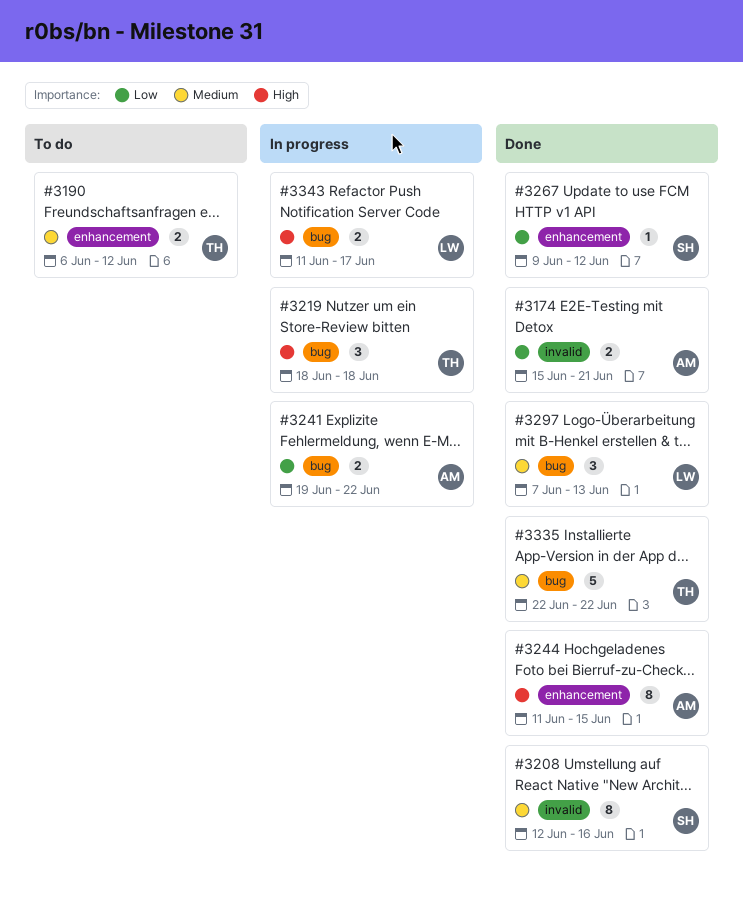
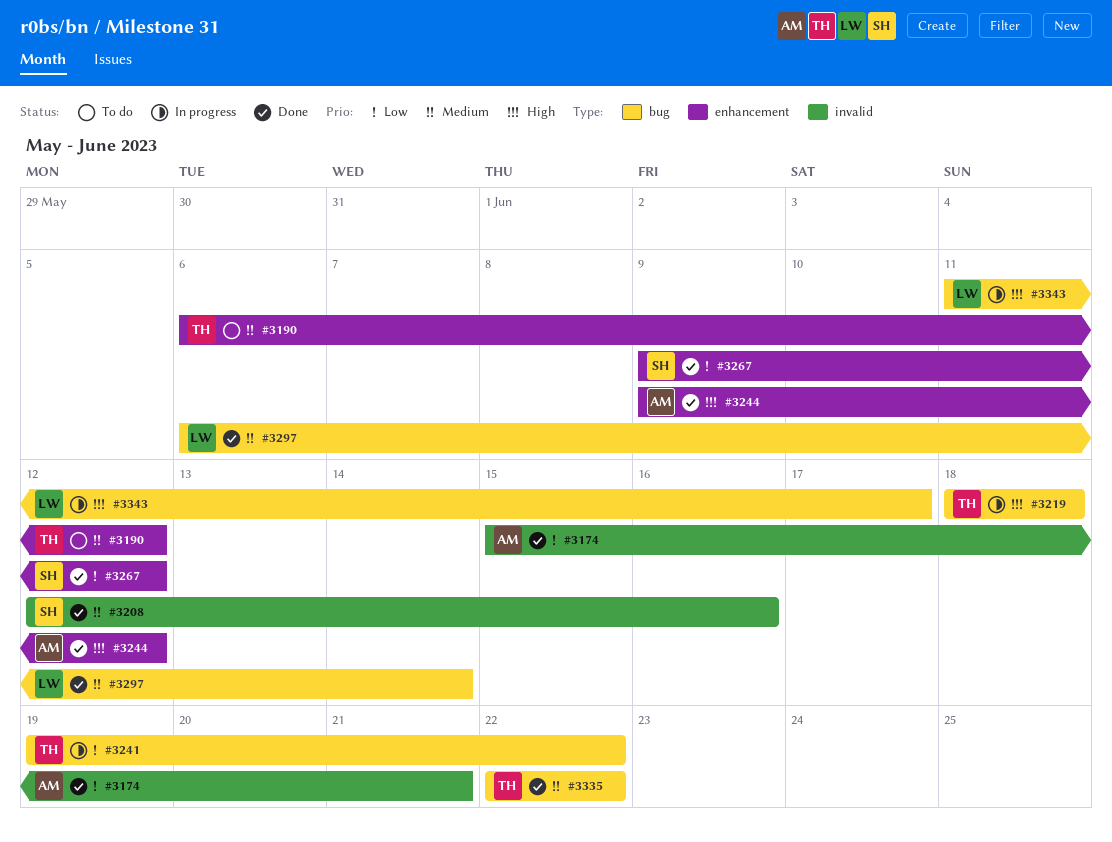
#3241, owner: AM -> TH
#3244, start: Jun 11 -> Jun 9
#3244, due: Jun 15 -> Jun 12
#3297, start: Jun 7 -> Jun 6
#3297, due: Jun 13 -> Jun 14

